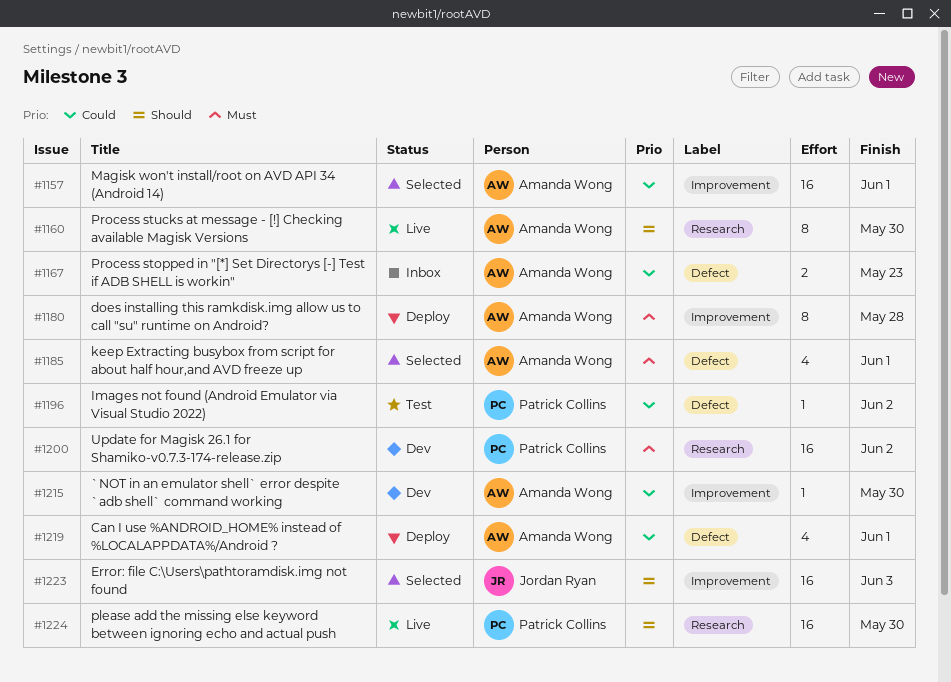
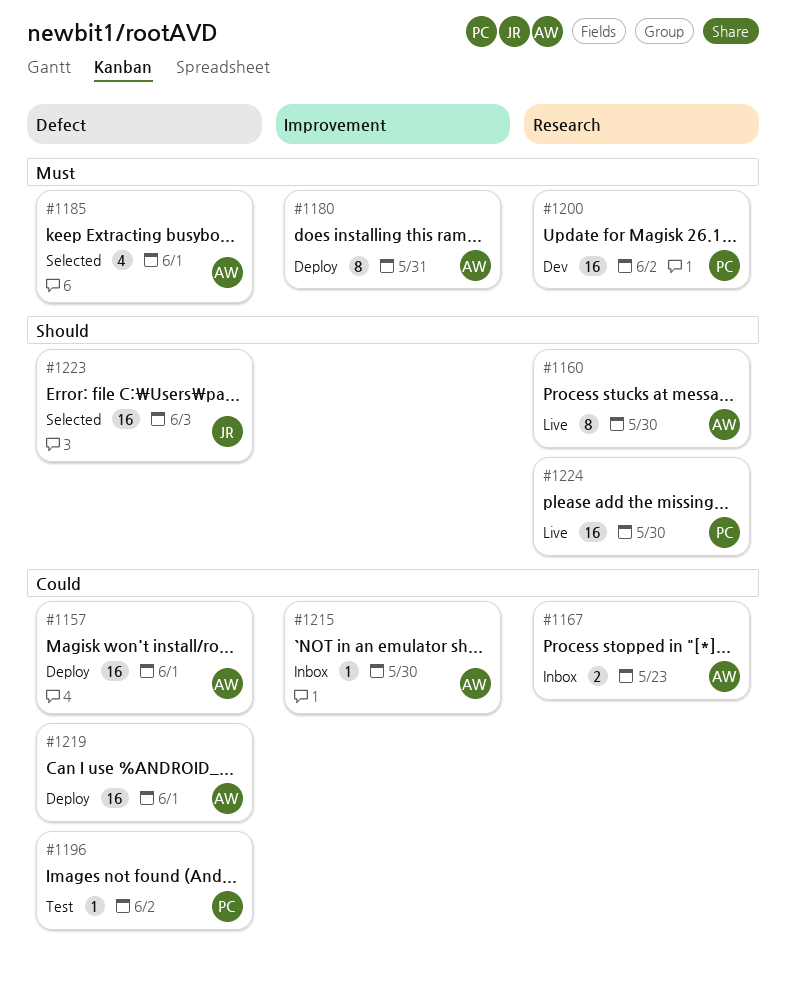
#1157, status: Selected -> Deploy
#1157, label: Improvement -> Defect
#1167, label: Defect -> Research
#1180, due: May 28 -> May 31
#1215, status: Dev -> Inbox
#1219, estimate: 4 -> 16
#1223, label: Improvement -> Defect

